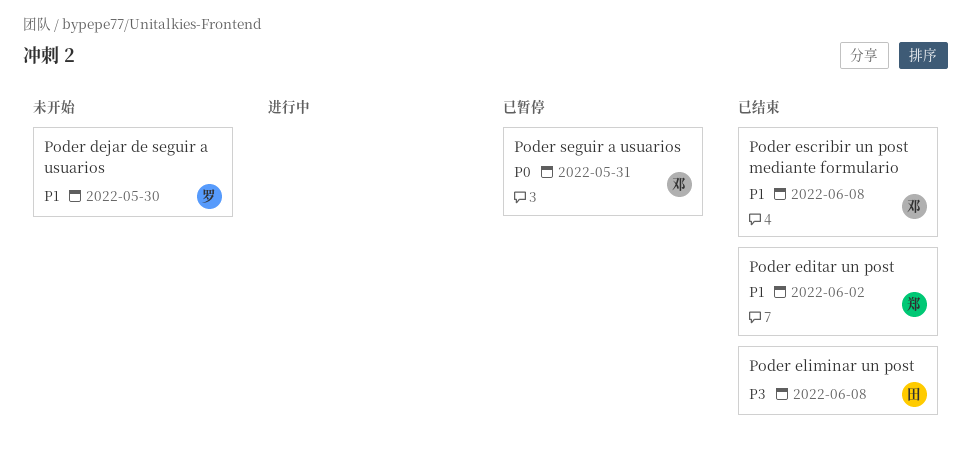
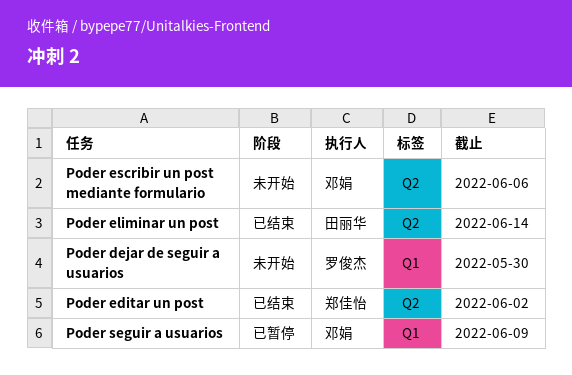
Poder eliminar un post, due: Jun 8 -> Jun 14
Poder escribir un post mediante formulario, status: 已结束 -> 未开始
Poder escribir un post mediante formulario, due: Jun 8 -> Jun 6
Poder seguir a usuarios, due: May 31 -> Jun 9

